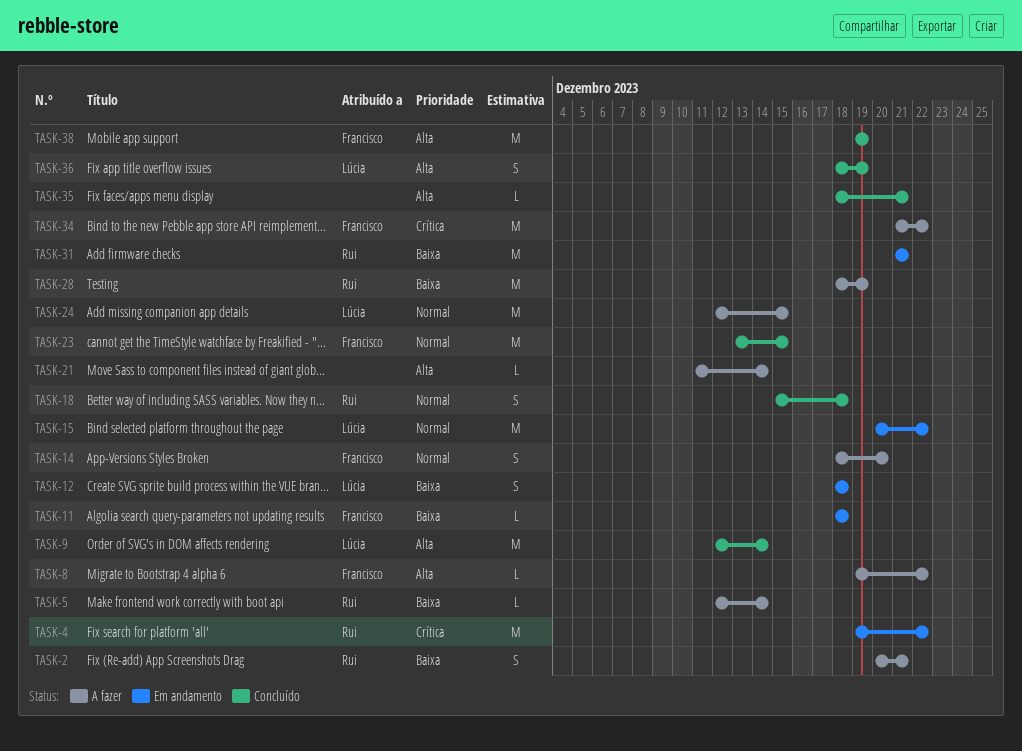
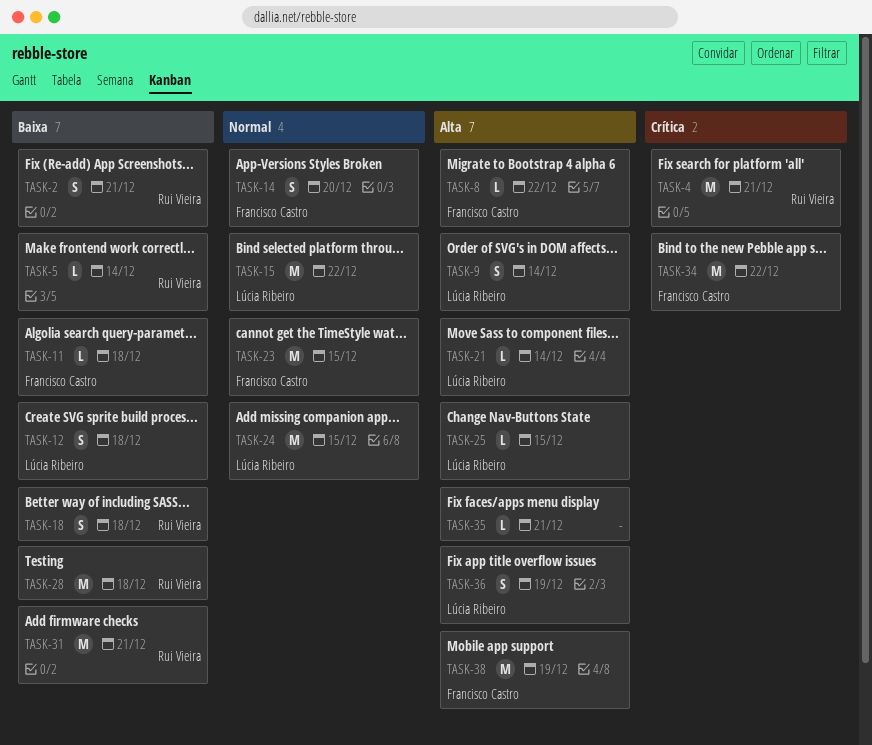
TASK-4, due: Dec 22 -> Dec 21
TASK-9, estimate: M -> S
TASK-18, priority: Normal -> Baixa
TASK-21, owner: none -> Lúcia Ribeiro
TASK-25: none -> present
TASK-28, due: Dec 19 -> Dec 18

